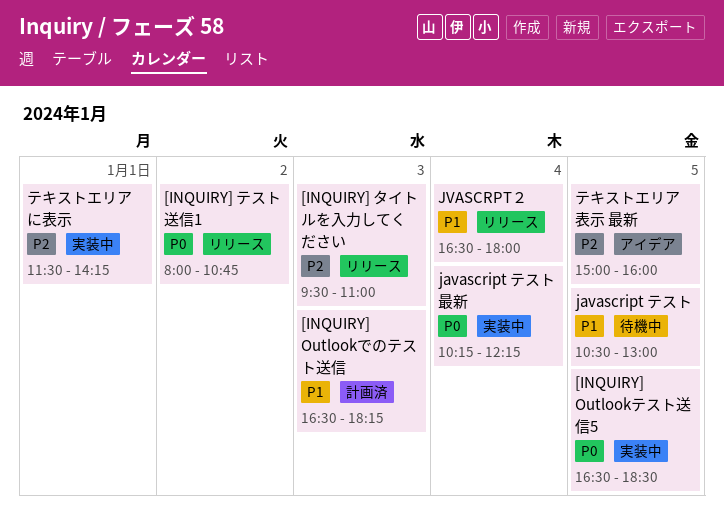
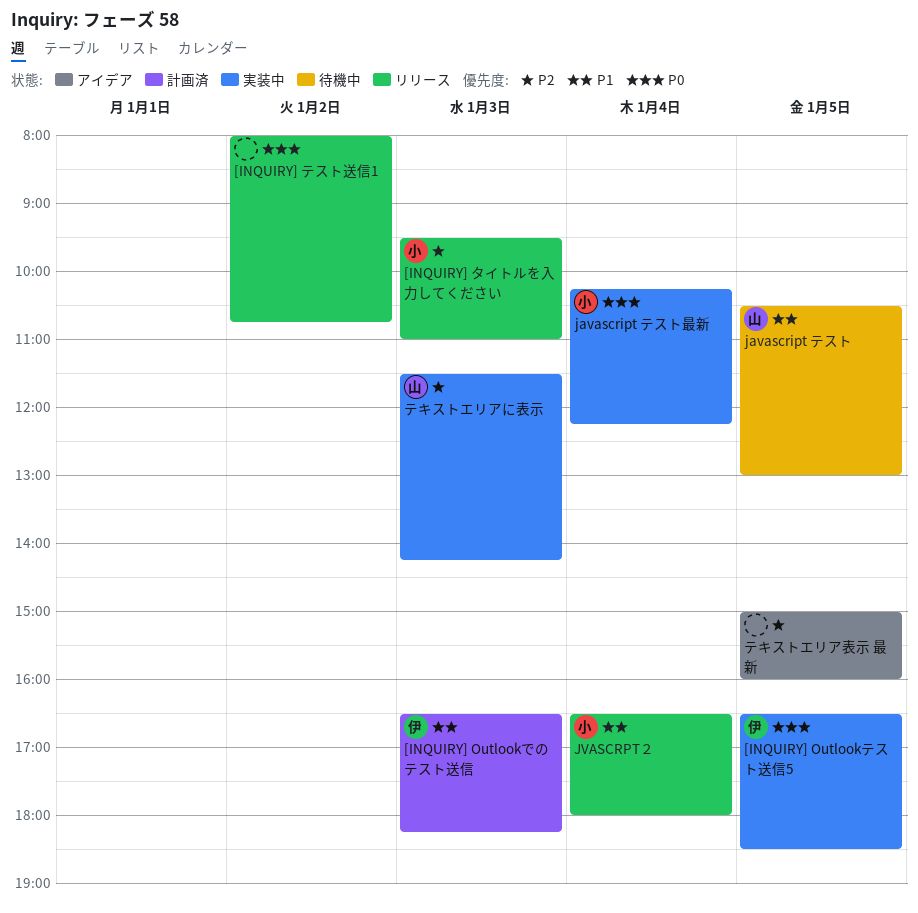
テキストエリアに表示, day: Jan 1 -> Jan 3

